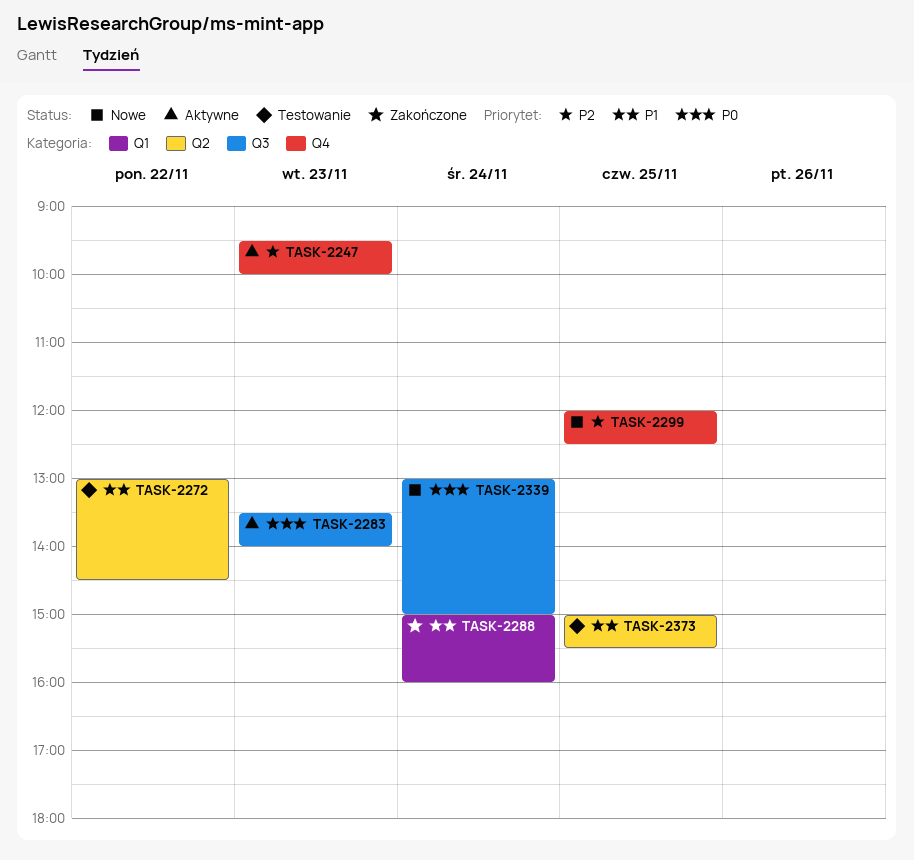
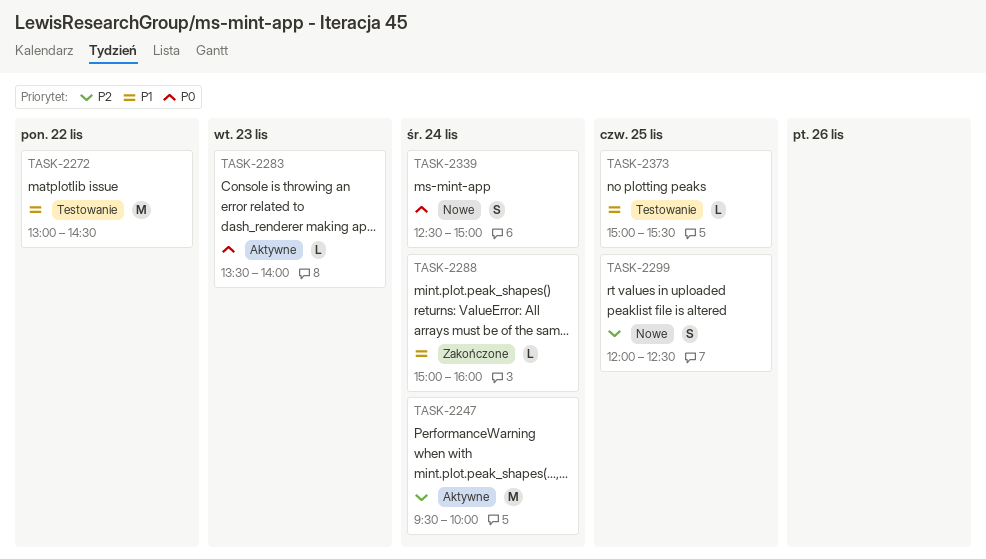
TASK-2247, day: Nov 23 -> Nov 24
TASK-2339, begins: 13:00 -> 12:30

